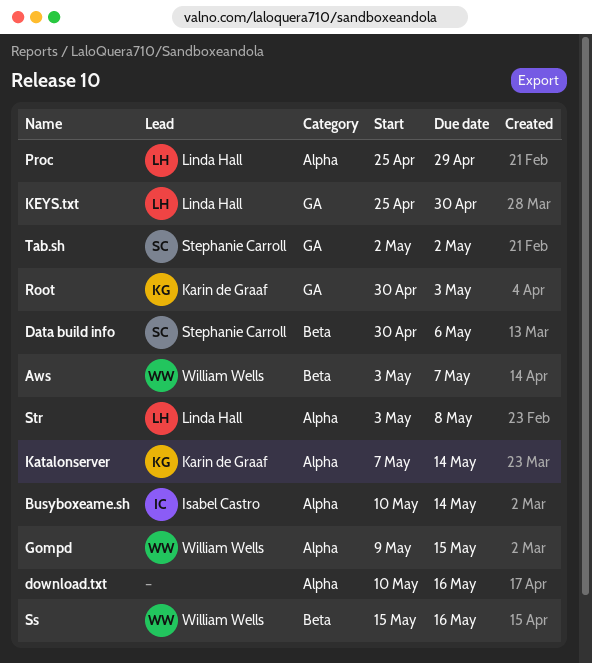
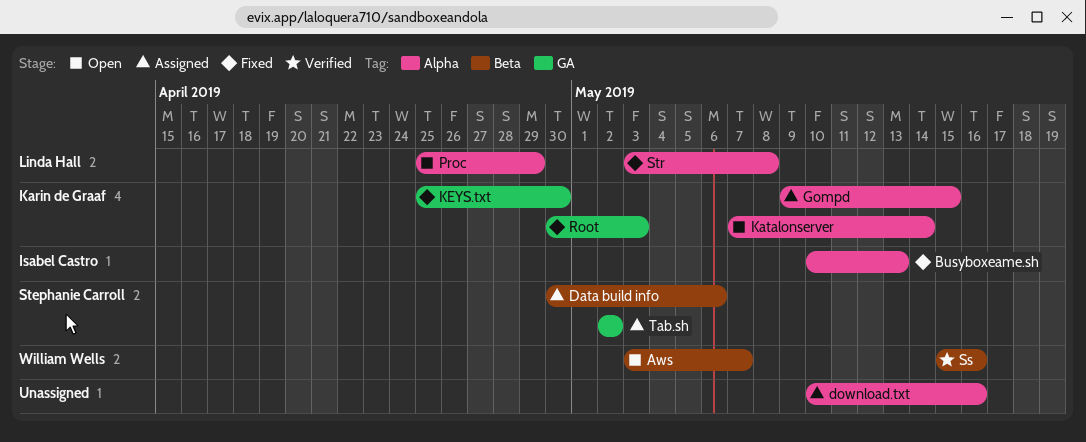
Busyboxeame.sh, due: May 14 -> May 13
Gompd, owner: William Wells -> Karin de Graaf
KEYS.txt, owner: Linda Hall -> Karin de Graaf

